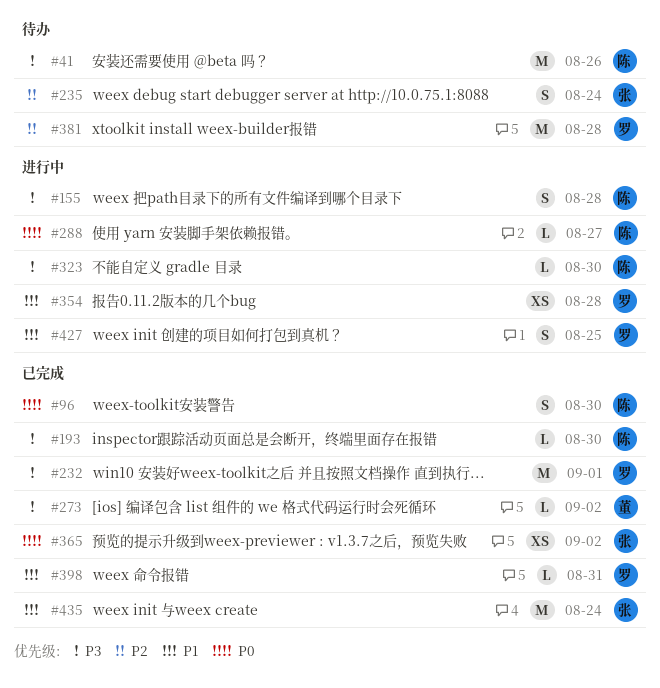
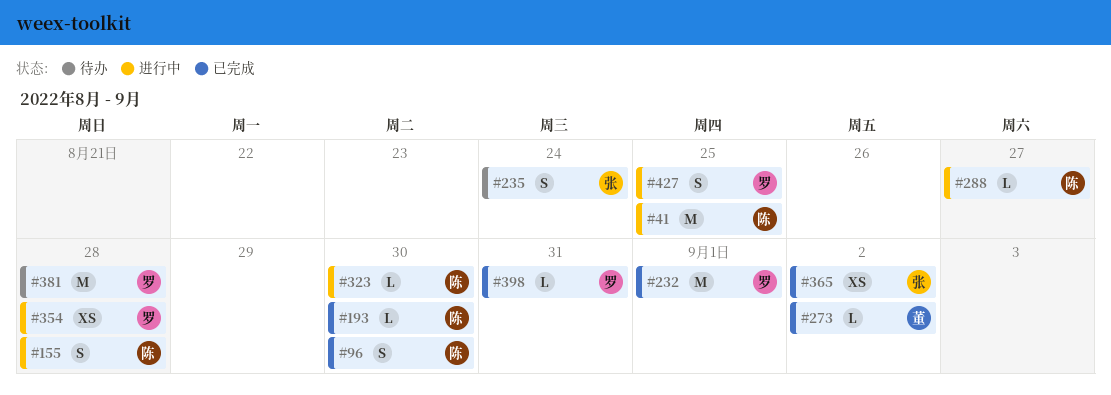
#41, status: 待办 -> 进行中
#41, due: Aug 26 -> Aug 25
#435: present -> none

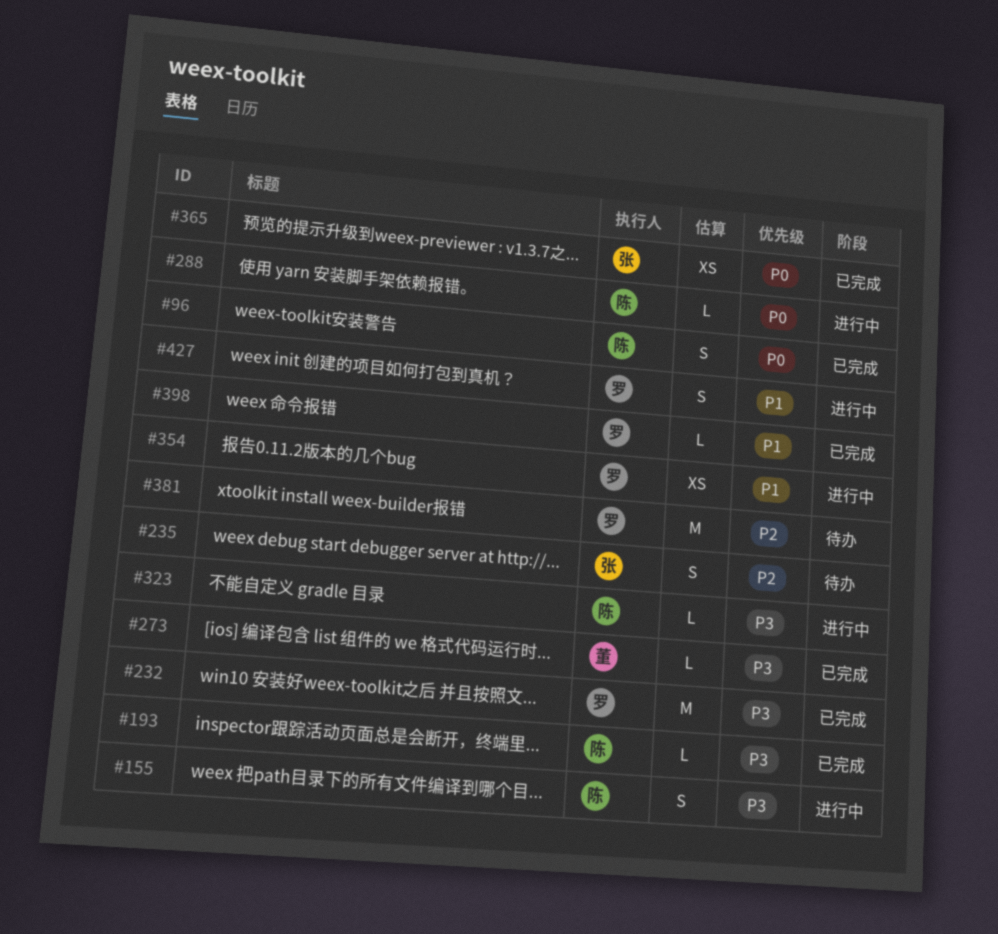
#41: present -> none

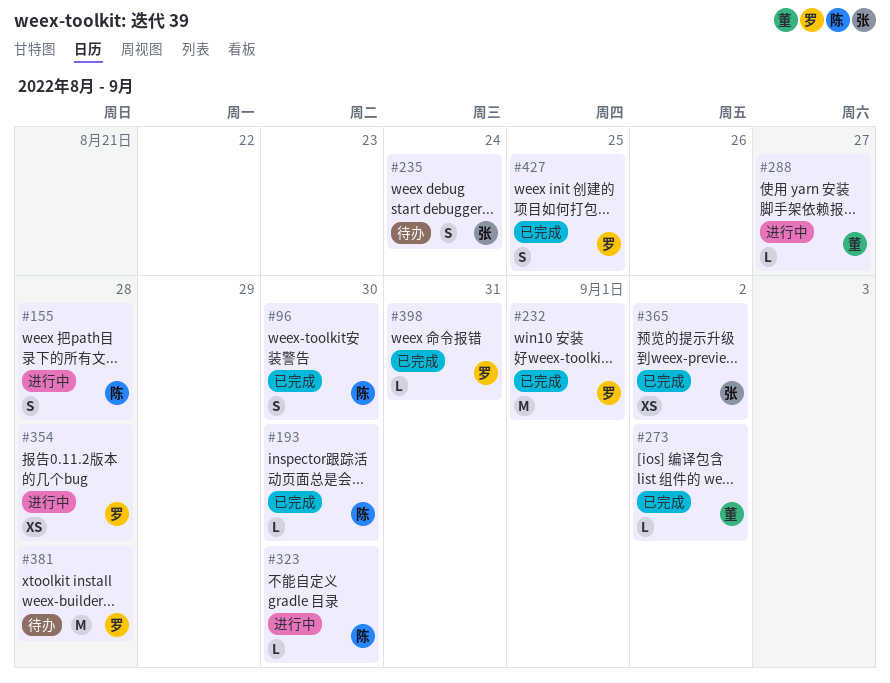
#288, owner: 陈 -> 董
#427, status: 进行中 -> 已完成

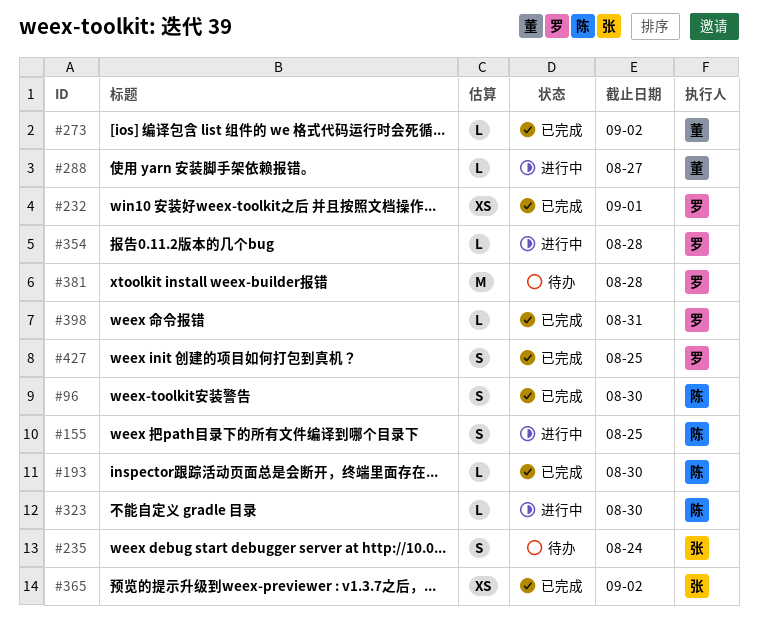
#155, due: Aug 28 -> Aug 25
#232, estimate: M -> XS
#354, estimate: XS -> L

